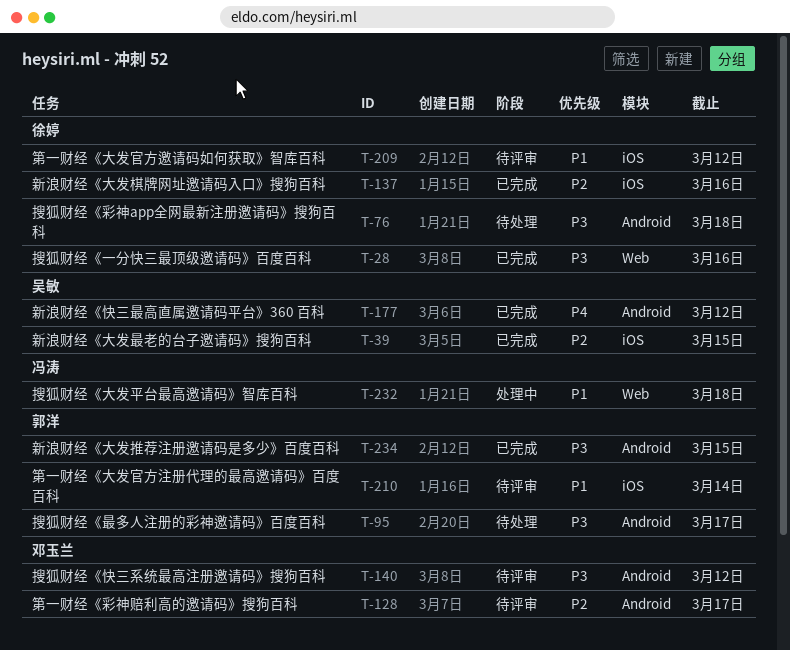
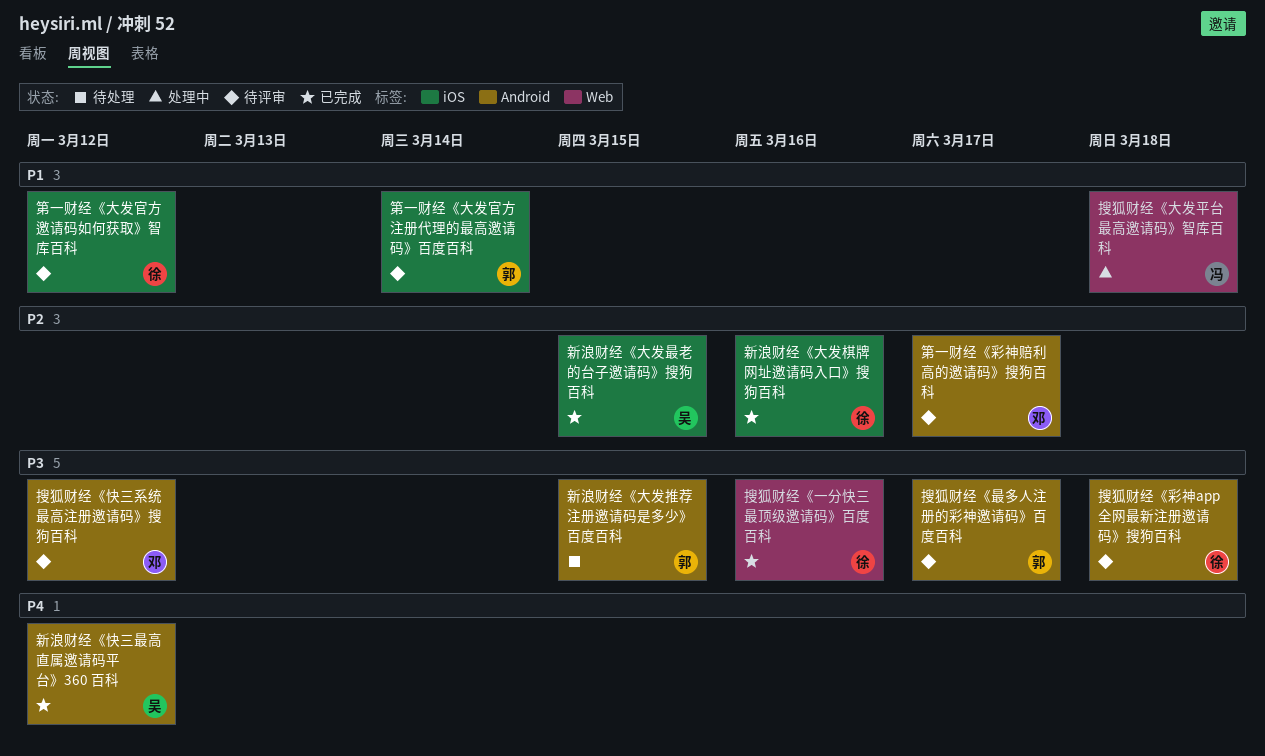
搜狐财经《彩神app全网最新注册邀请码》搜狗百科, status: 待处理 -> 待评审
搜狐财经《最多人注册的彩神邀请码》百度百科, status: 待处理 -> 待评审
新浪财经《大发推荐注册邀请码是多少》百度百科, status: 已完成 -> 待处理

